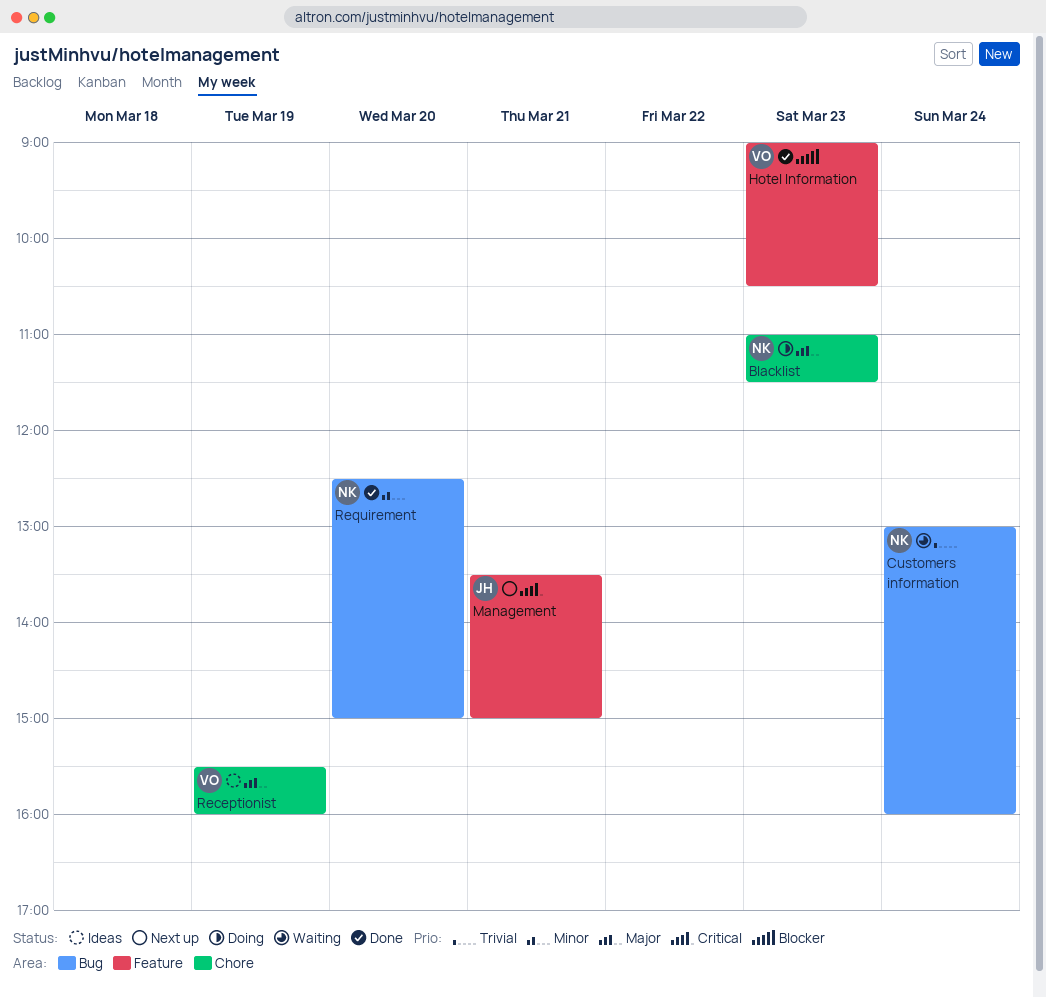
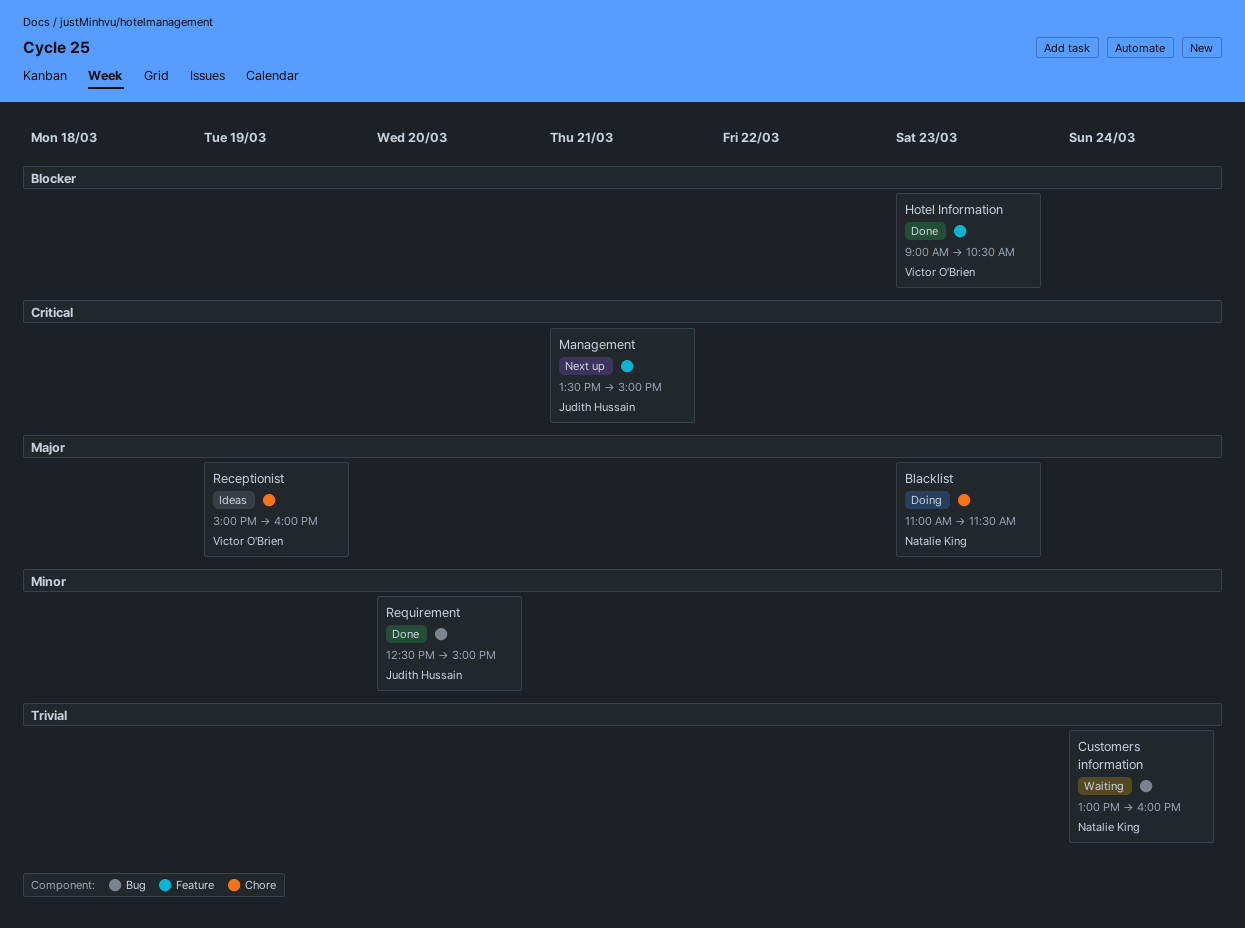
Receptionist, begins: 15:30 -> 15:00
Requirement, owner: Natalie King -> Judith Hussain

